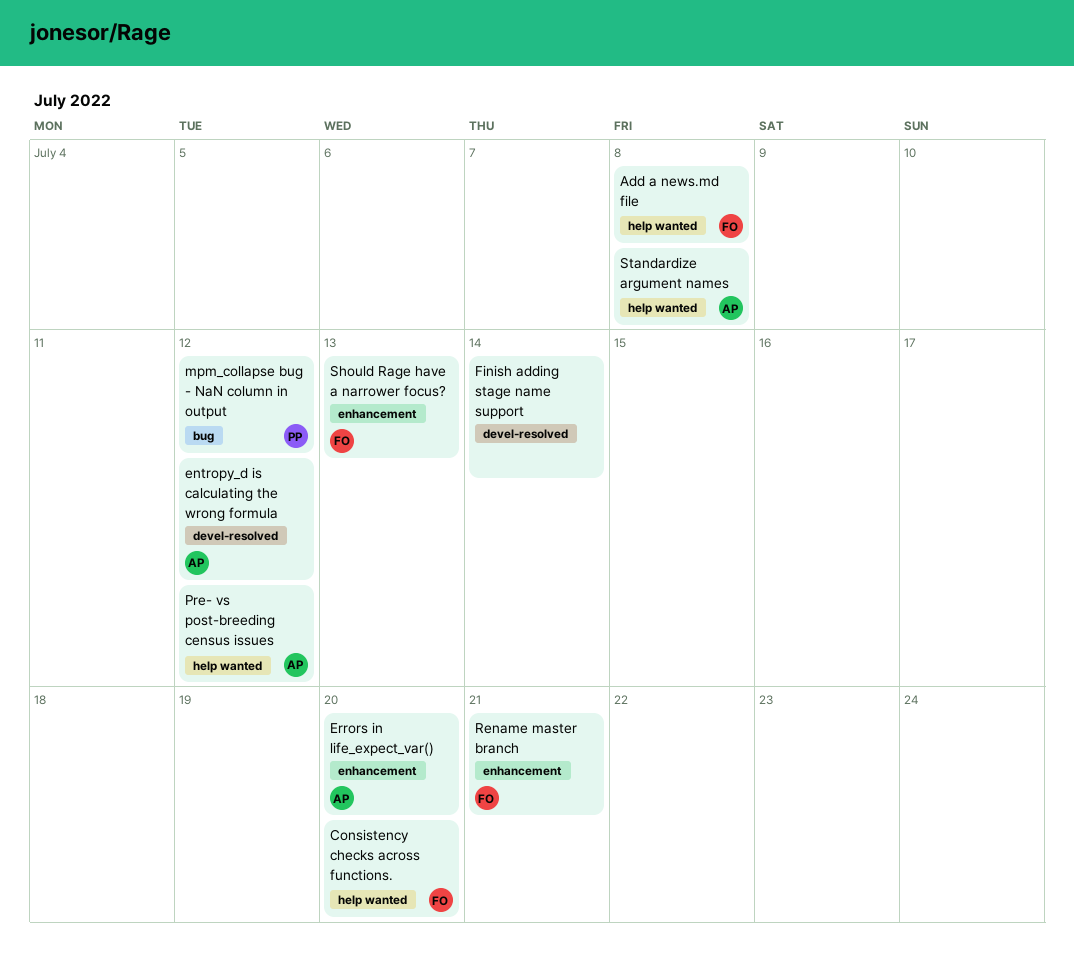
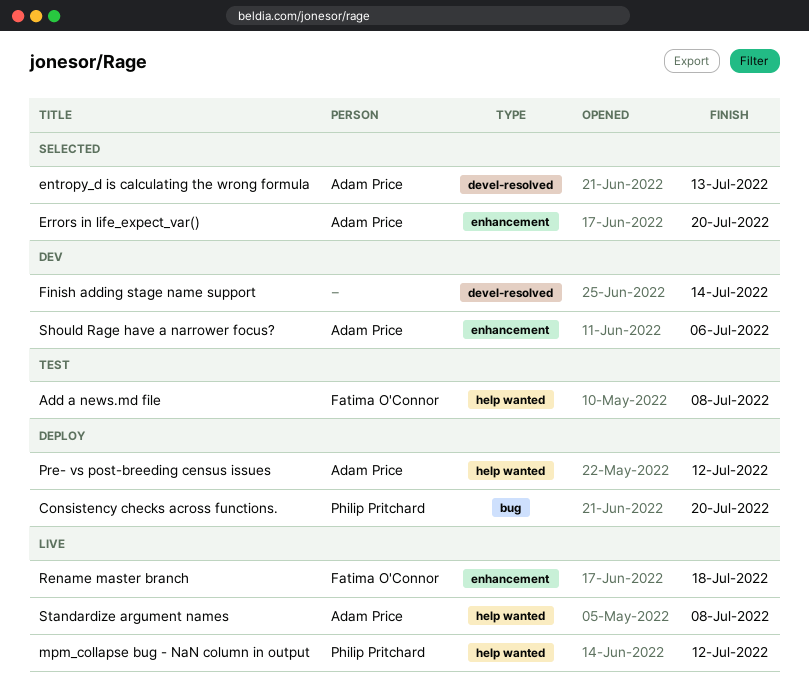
Consistency checks across functions., owner: Fatima O'Connor -> Philip Pritchard
Consistency checks across functions., label: help wanted -> bug
entropy_d is calculating the wrong formula, due: Jul 12 -> Jul 13
mpm_collapse bug - NaN column in output, label: bug -> help wanted
Rename master branch, due: Jul 21 -> Jul 18
Should Rage have a narrower focus?, owner: Fatima O'Connor -> Adam Price
Should Rage have a narrower focus?, due: Jul 13 -> Jul 6

